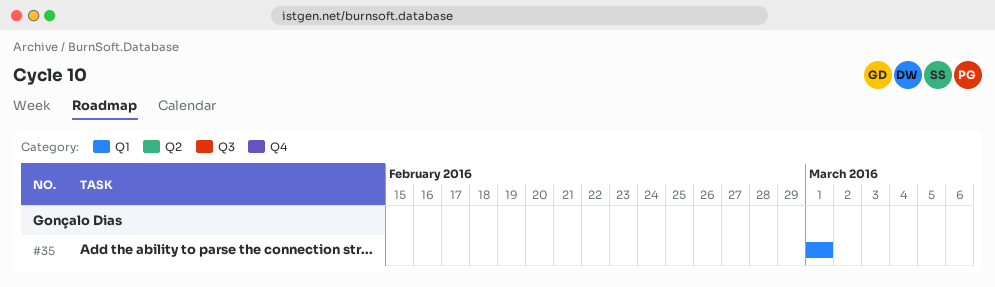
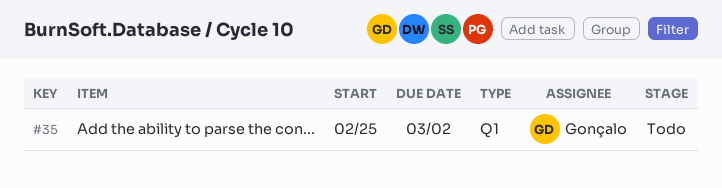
#35, start: Mar 1 -> Feb 25
#35, due: Mar 1 -> Mar 2

